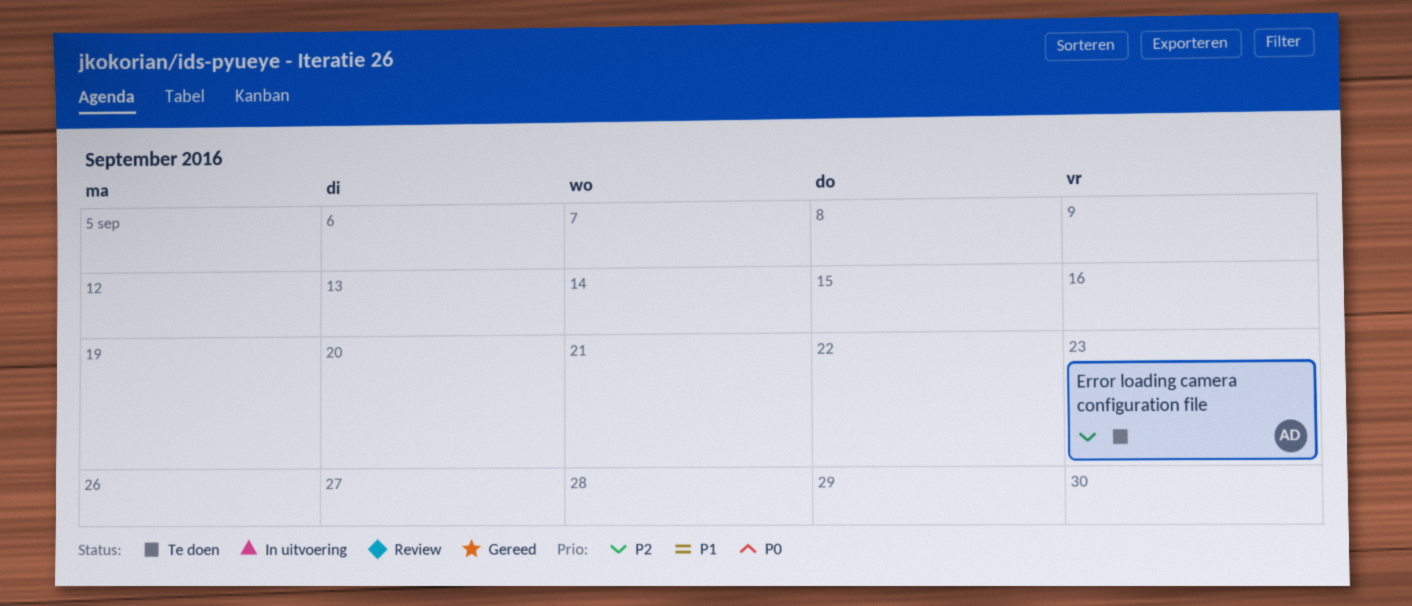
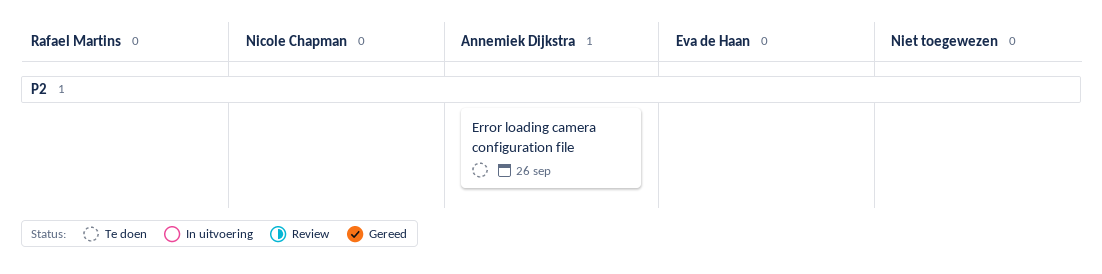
Error loading camera configuration file, due: Sep 23 -> Sep 26

